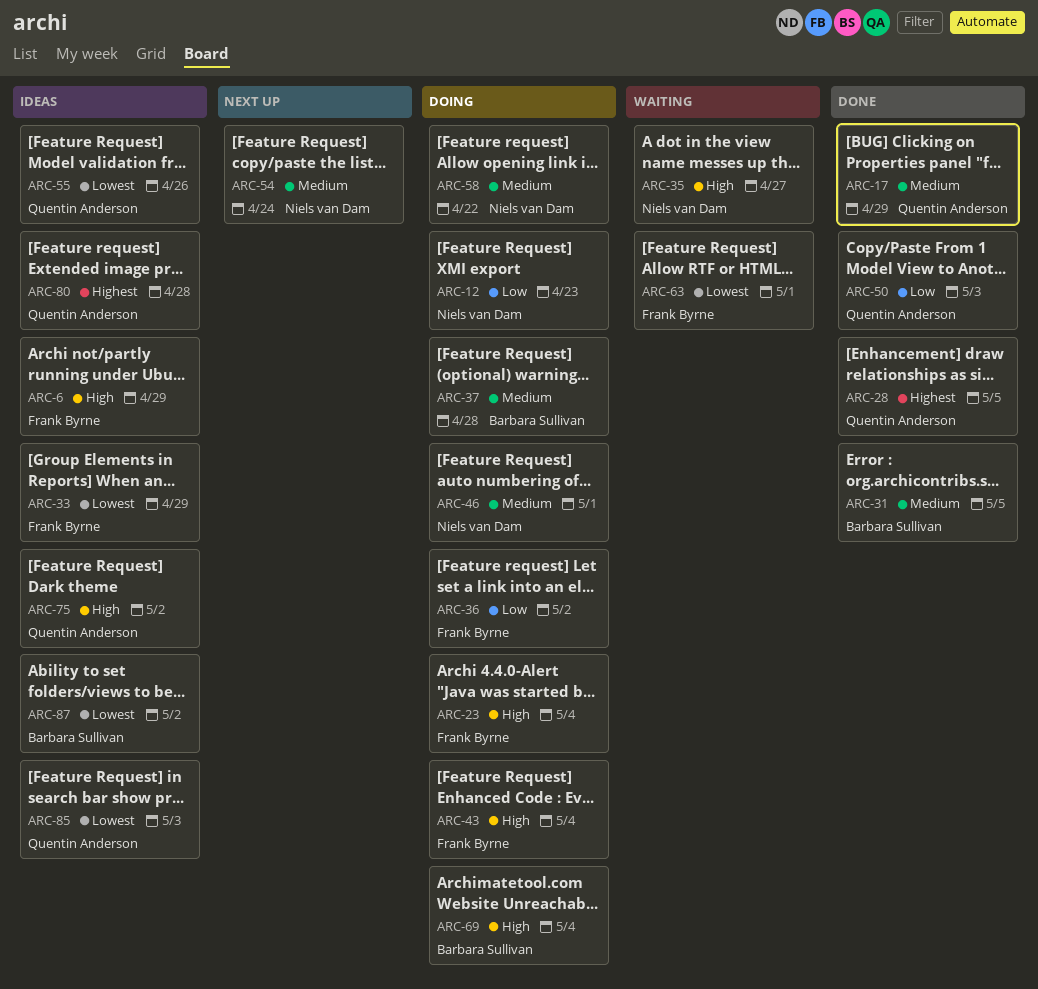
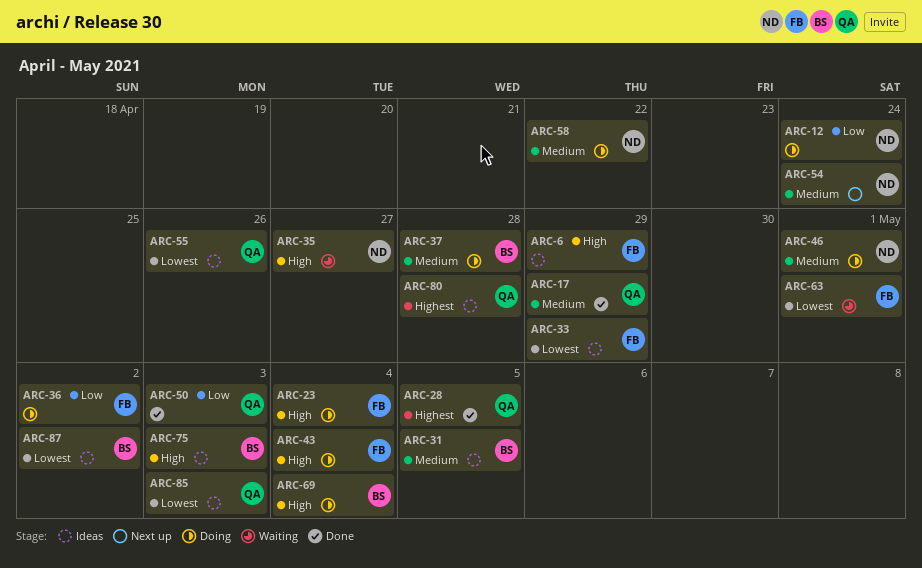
ARC-12, due: Apr 23 -> Apr 24
ARC-31, status: Done -> Ideas
ARC-75, owner: Quentin Anderson -> Barbara Sullivan
ARC-75, due: May 2 -> May 3

